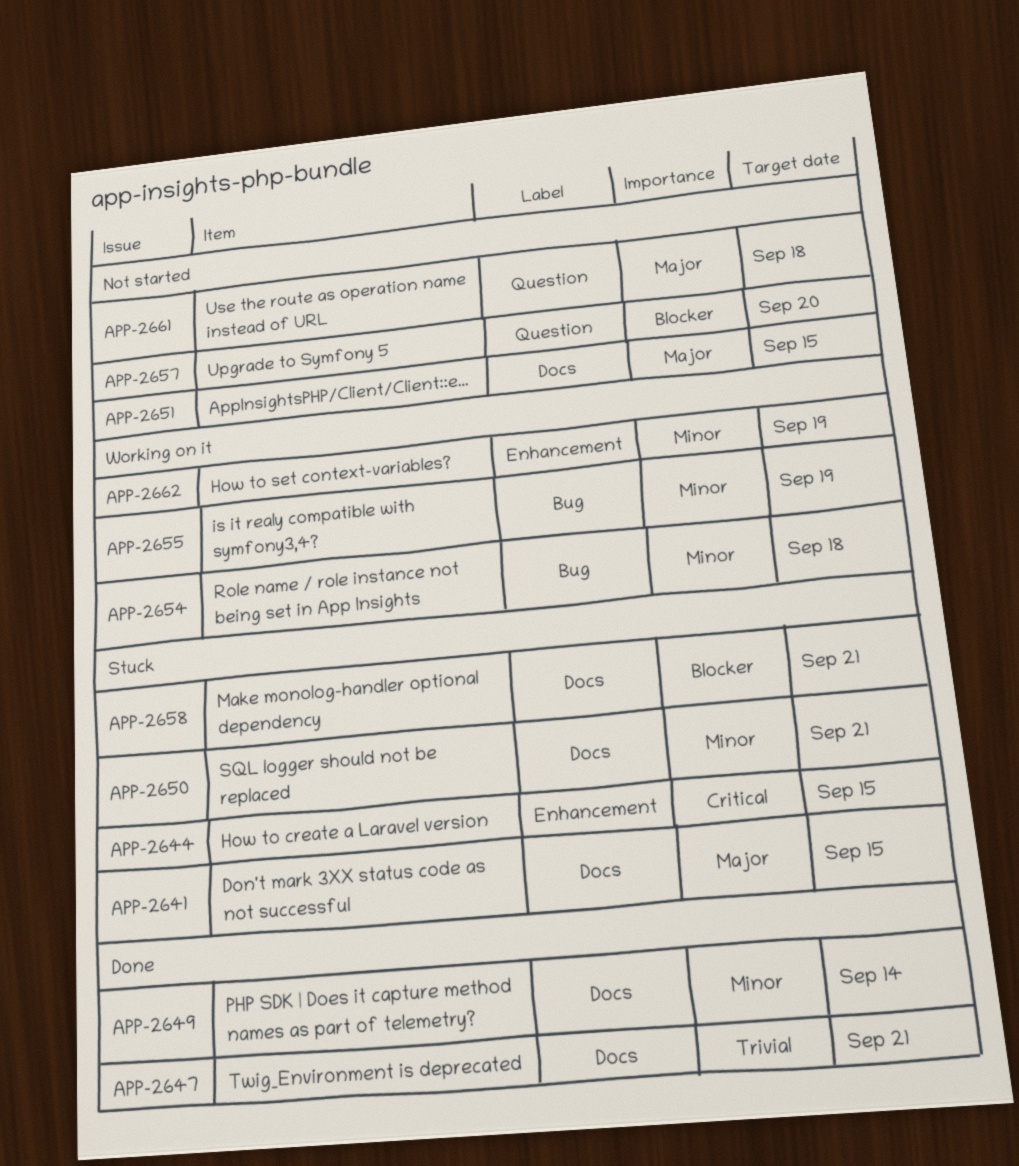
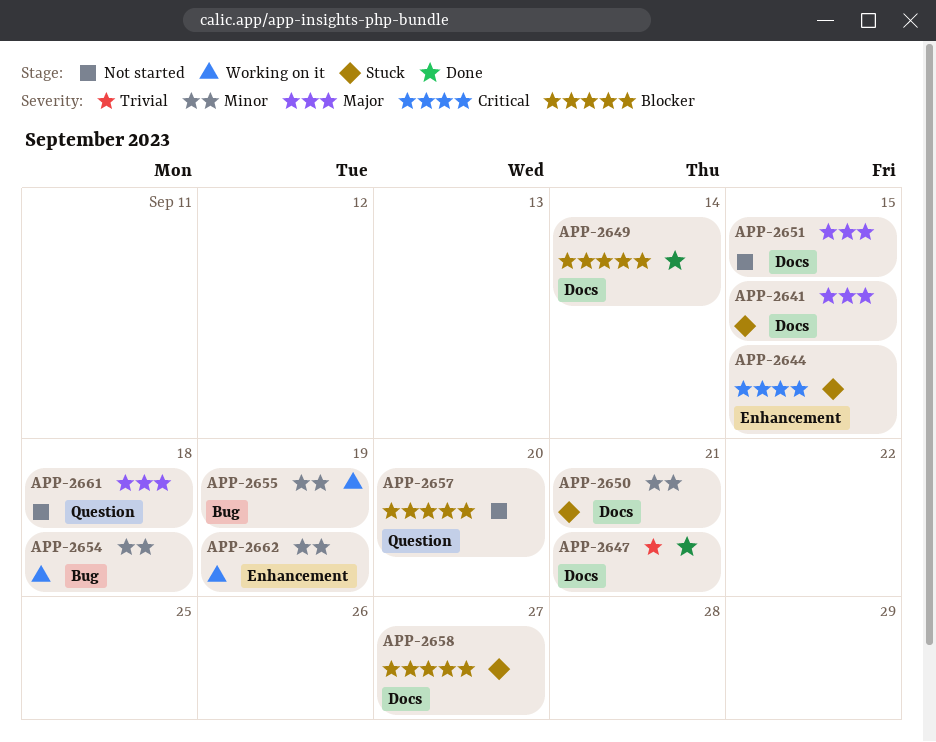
APP-2649, priority: Minor -> Blocker
APP-2658, due: Sep 21 -> Sep 27

